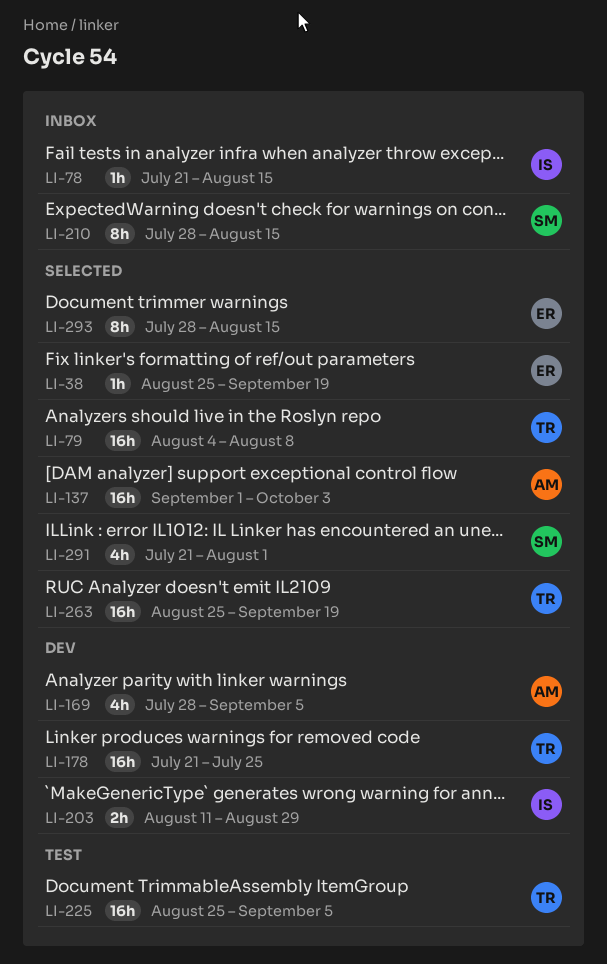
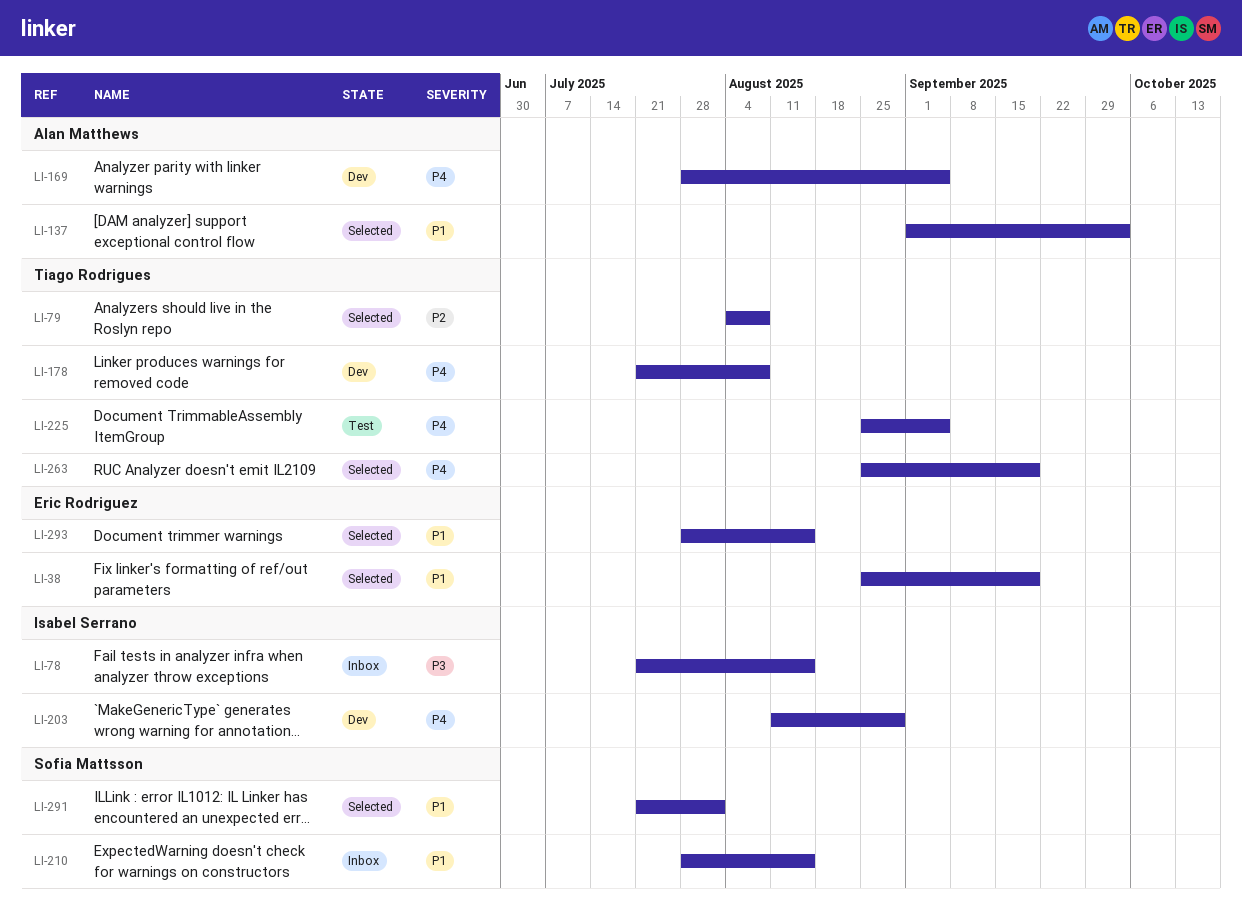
LI-178, due: Jul 25 -> Aug 8

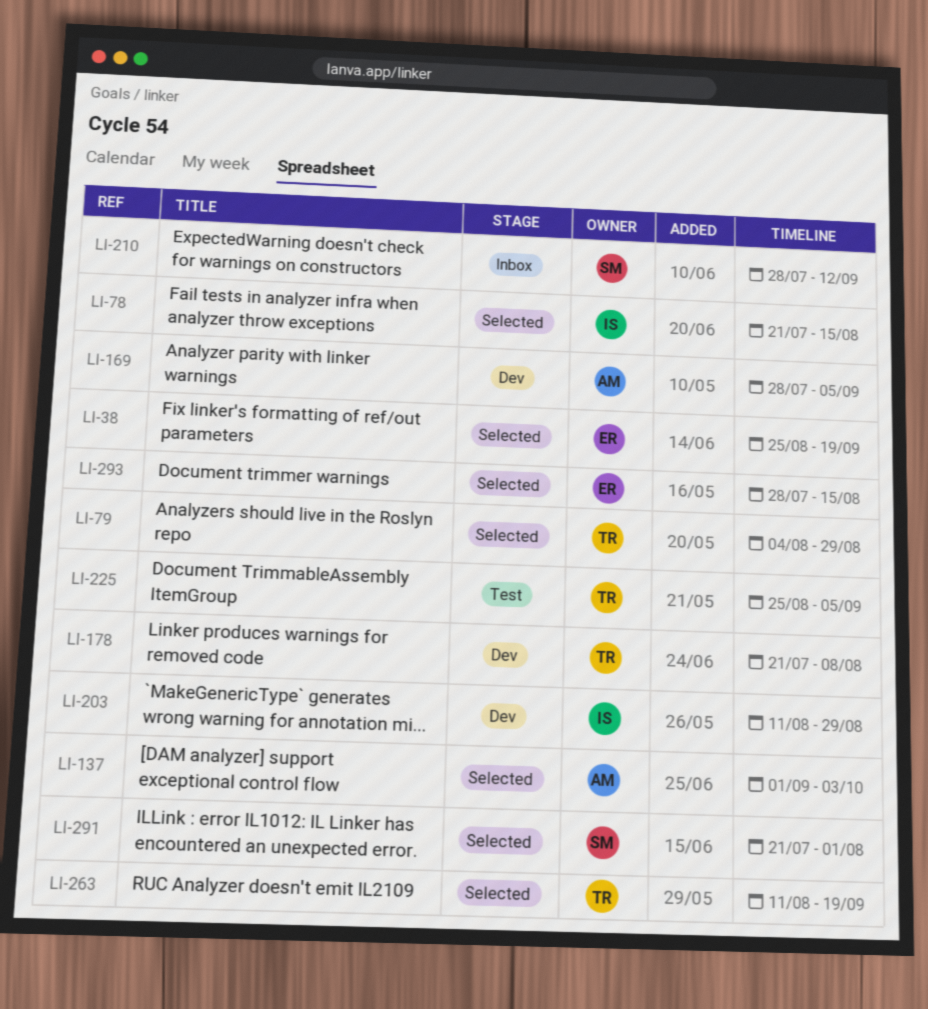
LI-78, status: Inbox -> Selected
LI-79, due: Aug 8 -> Aug 29
LI-210, due: Aug 15 -> Sep 12
LI-263, start: Aug 25 -> Aug 11

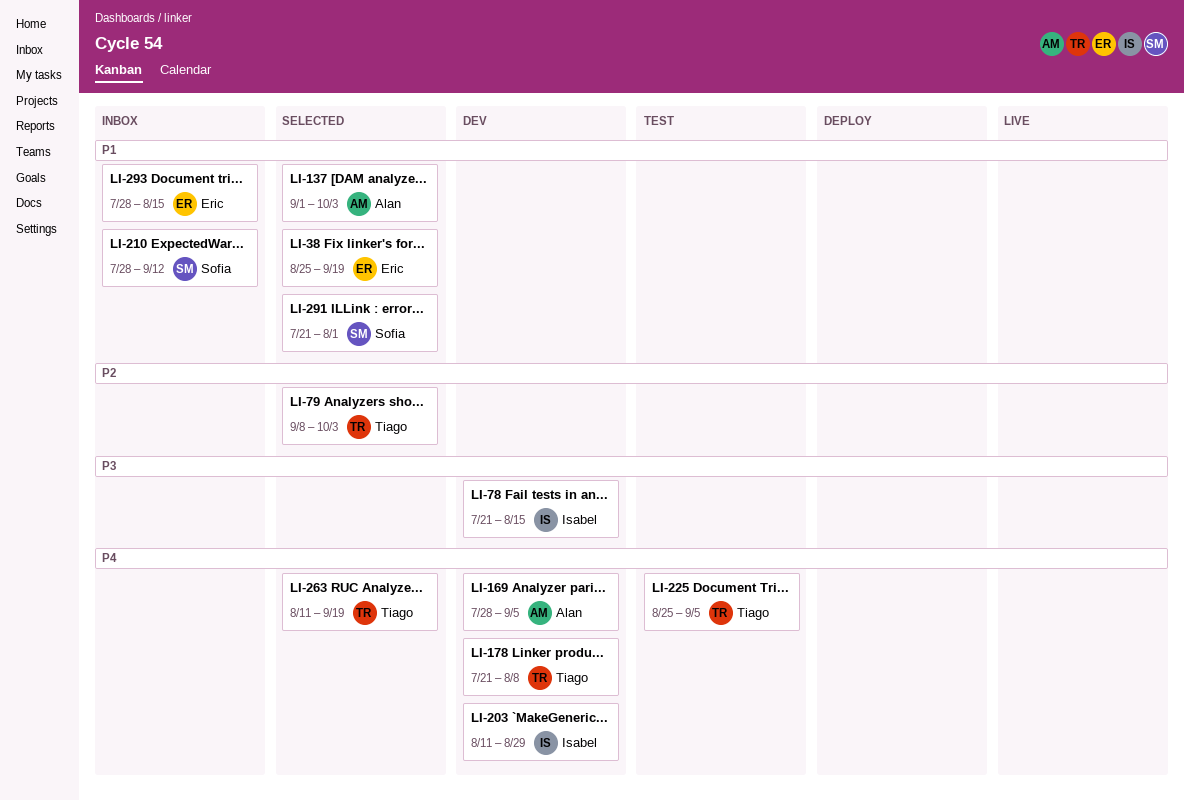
LI-78, status: Selected -> Dev
LI-79, start: Aug 4 -> Sep 8
LI-79, due: Aug 29 -> Oct 3
LI-293, status: Selected -> Inbox

